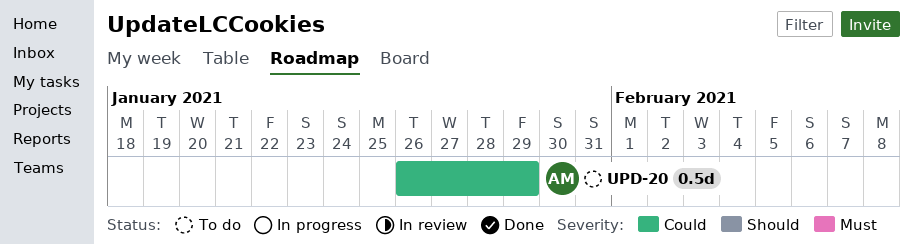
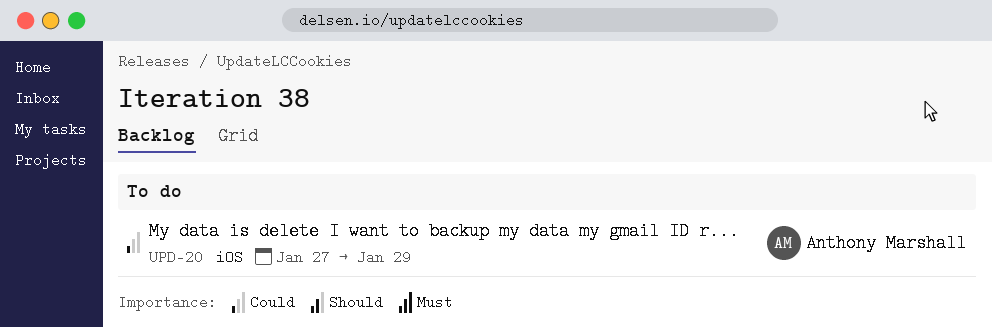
UPD-20, start: Jan 26 -> Jan 27

